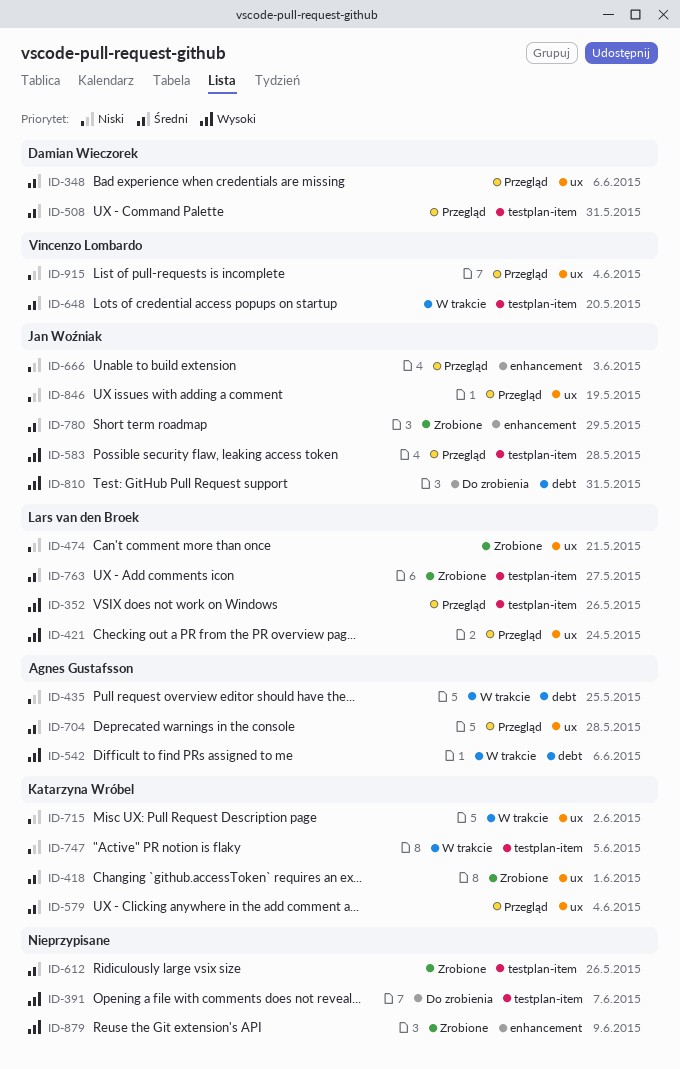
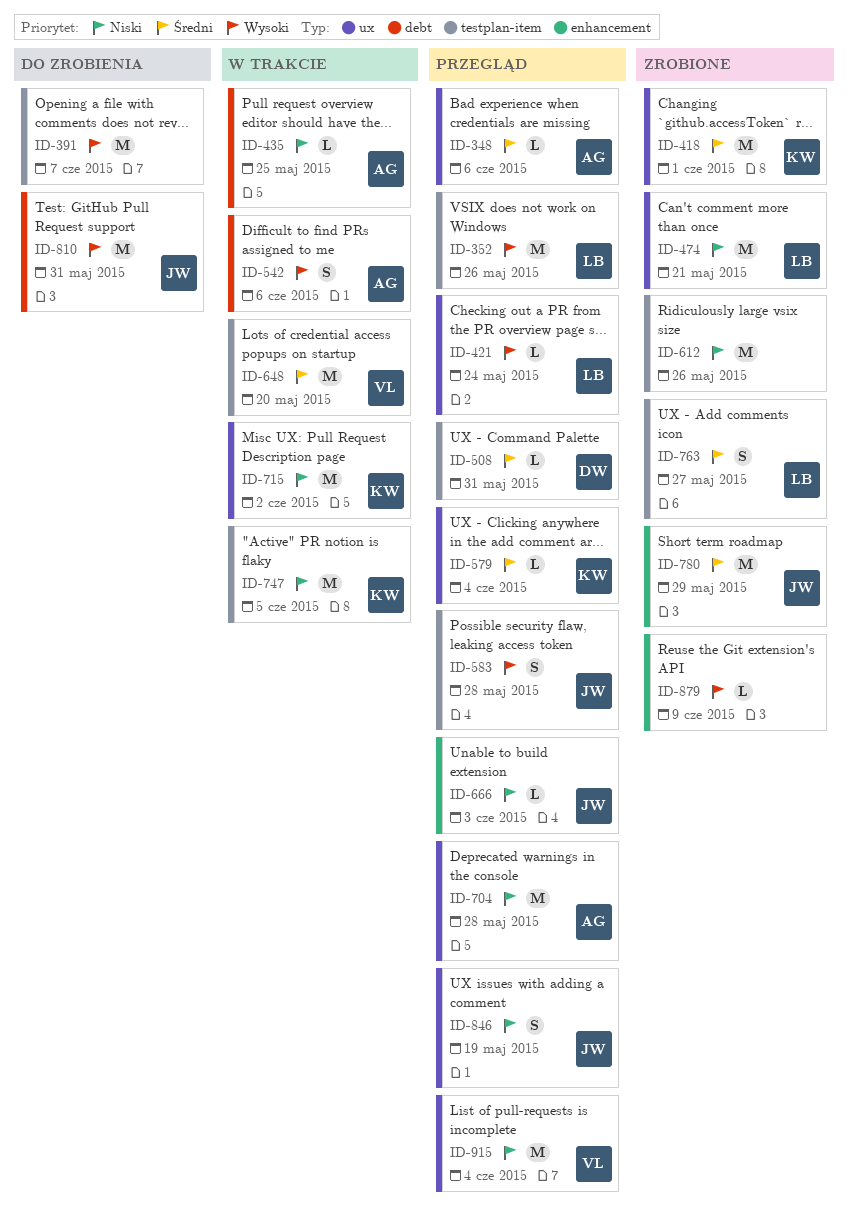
ID-348, owner: Damian Wieczorek -> Agnes Gustafsson
ID-612, priority: Średni -> Niski
ID-704, priority: Średni -> Niski

